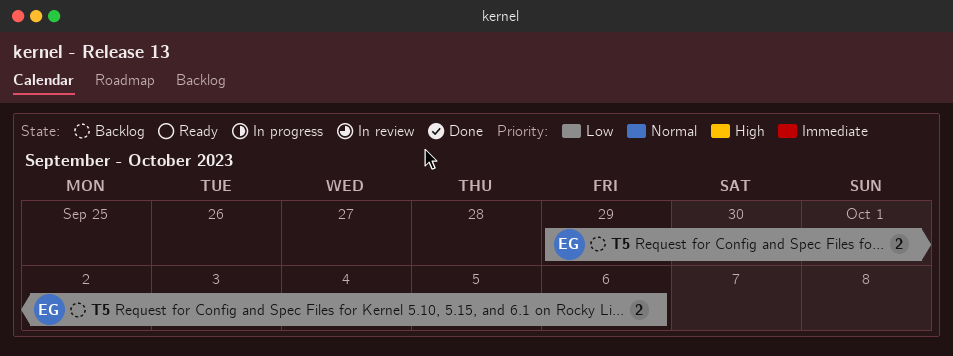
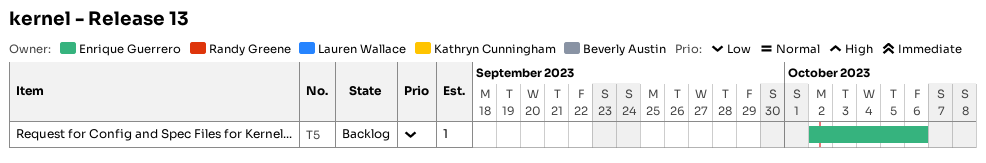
T5, estimate: 2 -> 1
T5, start: Sep 29 -> Oct 2

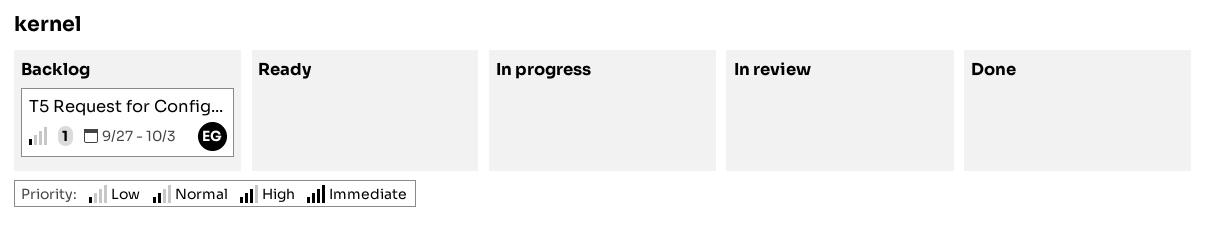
T5, start: Oct 2 -> Sep 27
T5, due: Oct 6 -> Oct 3

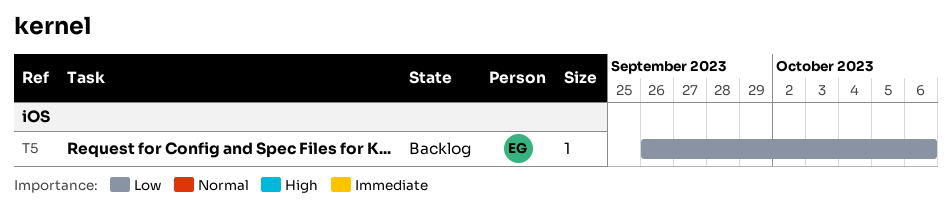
T5, start: Sep 27 -> Sep 26
T5, due: Oct 3 -> Oct 6

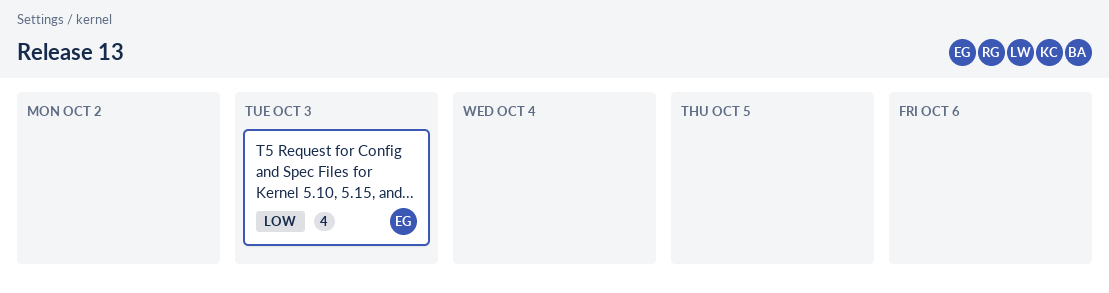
T5, estimate: 1 -> 4
T5, due: Oct 6 -> Oct 3

